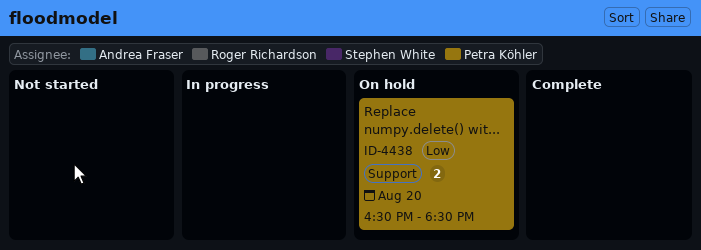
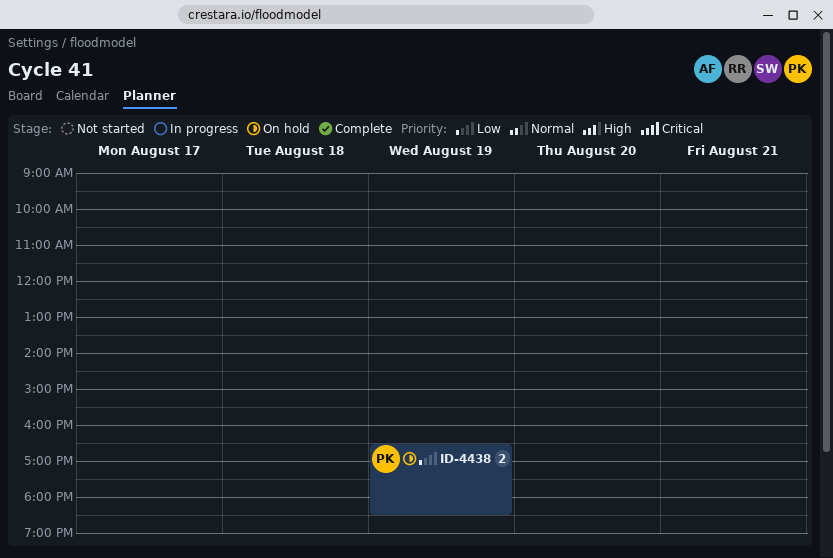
ID-4438, day: Aug 20 -> Aug 19

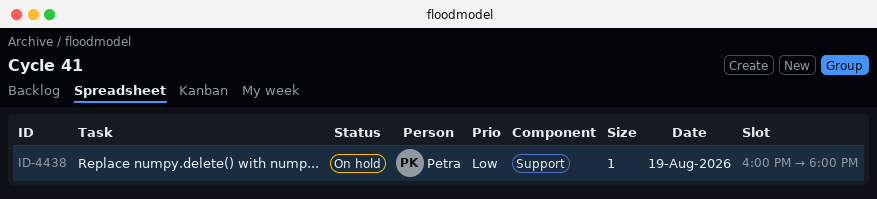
ID-4438, estimate: 2 -> 1
ID-4438, begins: 16:30 -> 16:00
ID-4438, ends: 18:30 -> 18:00

